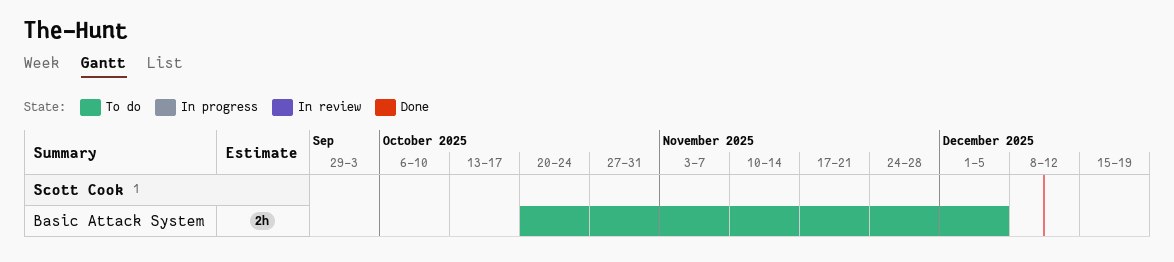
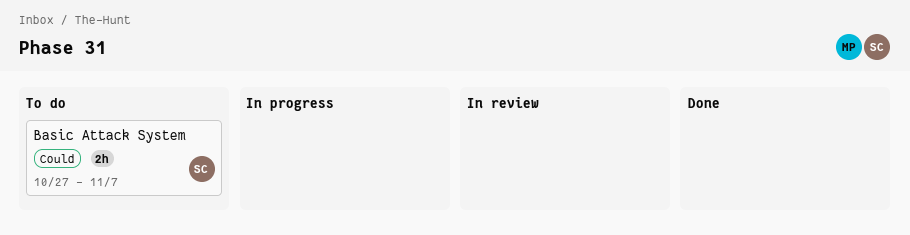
Basic Attack System, start: Oct 20 -> Oct 27
Basic Attack System, due: Dec 5 -> Nov 7

